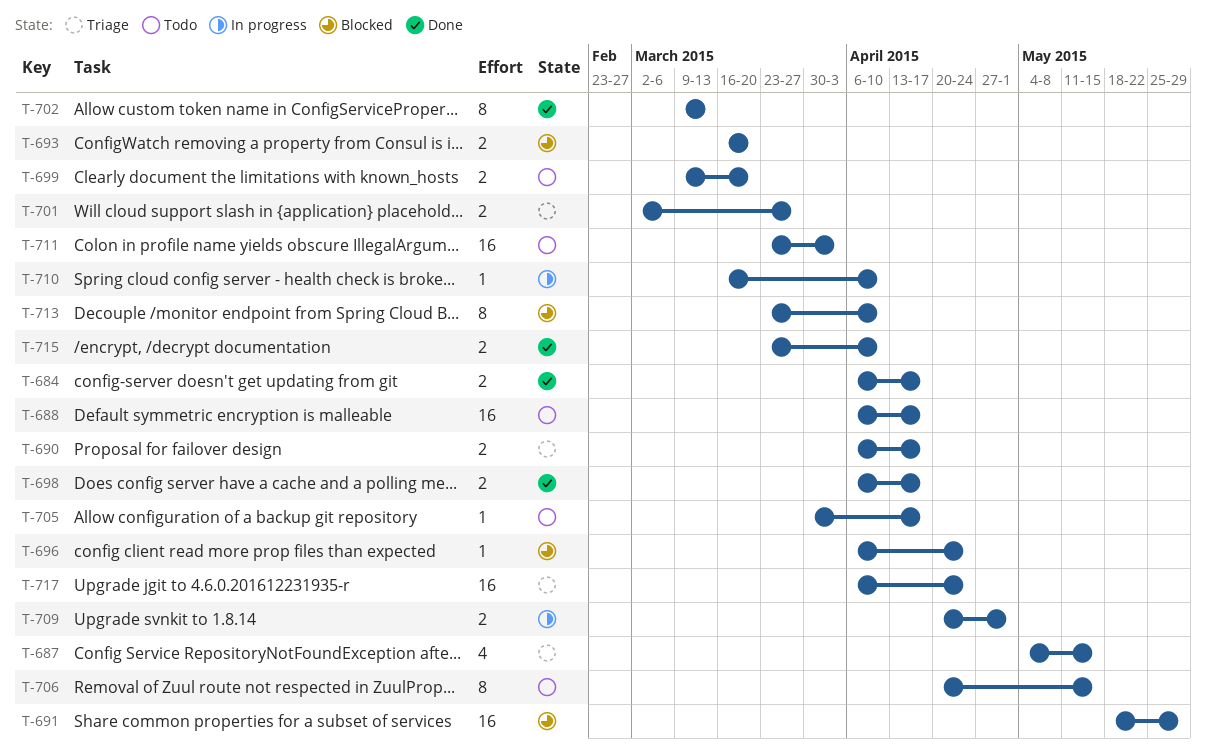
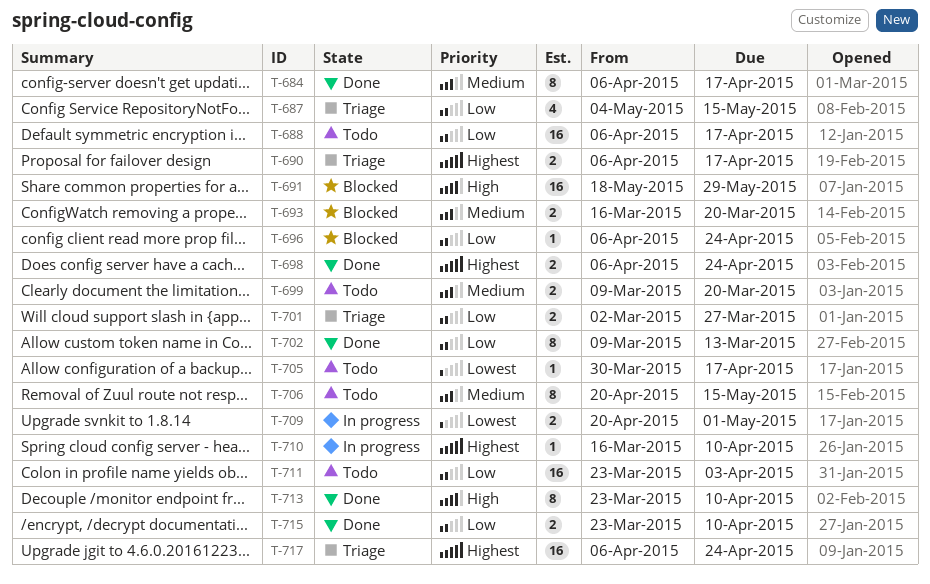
T-684, estimate: 2 -> 8
T-698, due: Apr 17 -> Apr 24
T-713, status: Blocked -> Done

